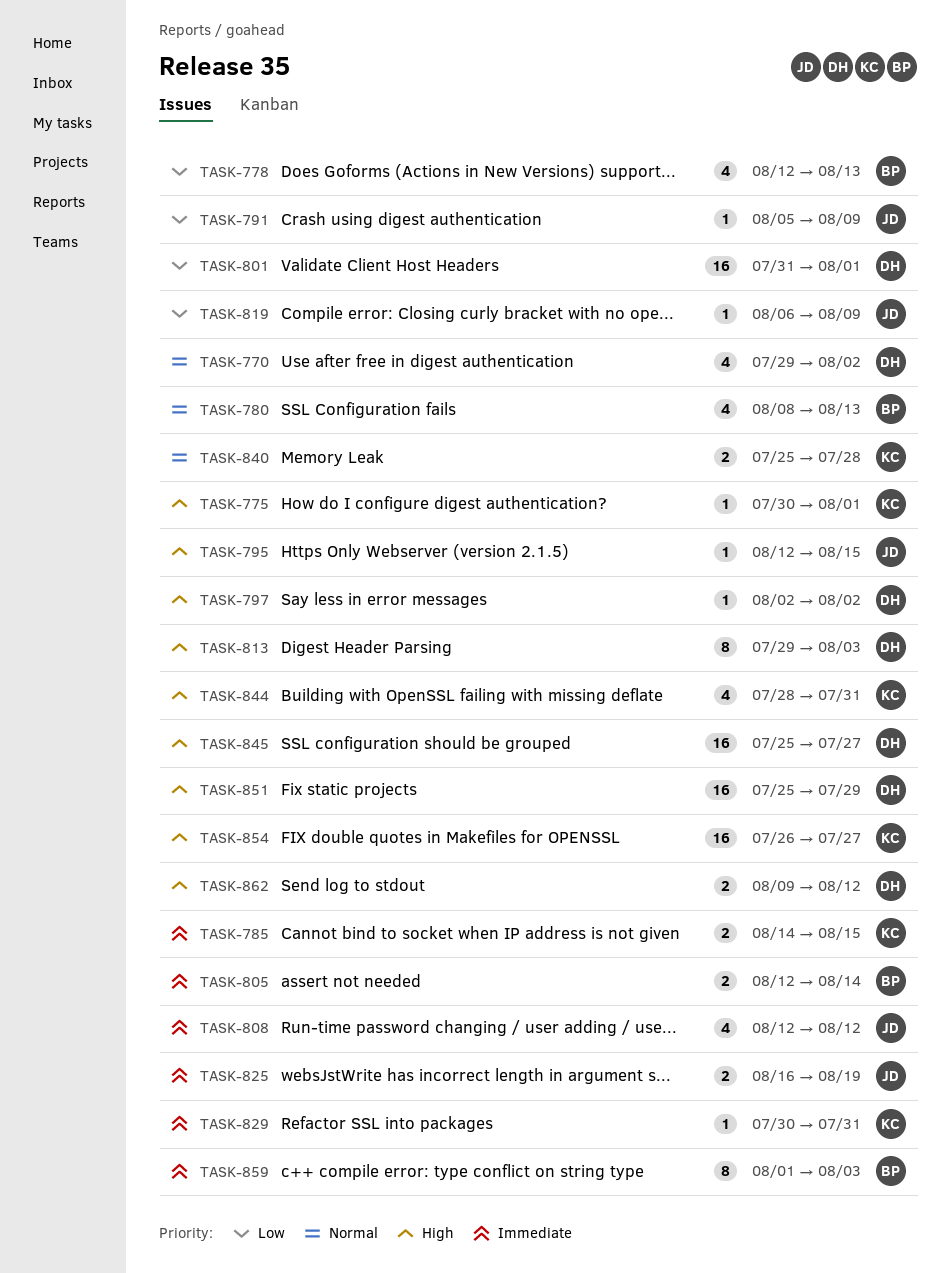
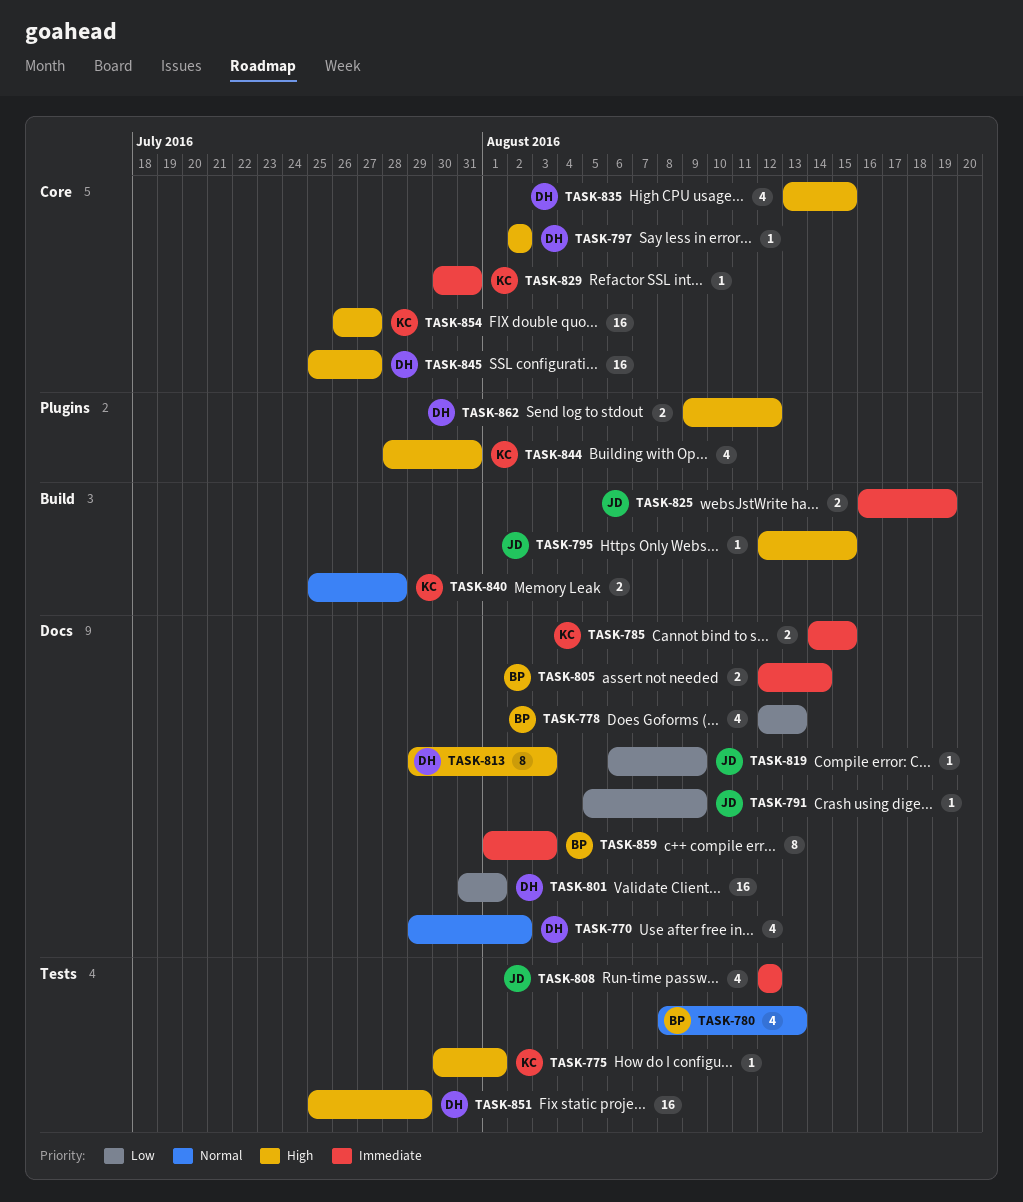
TASK-835: none -> present

